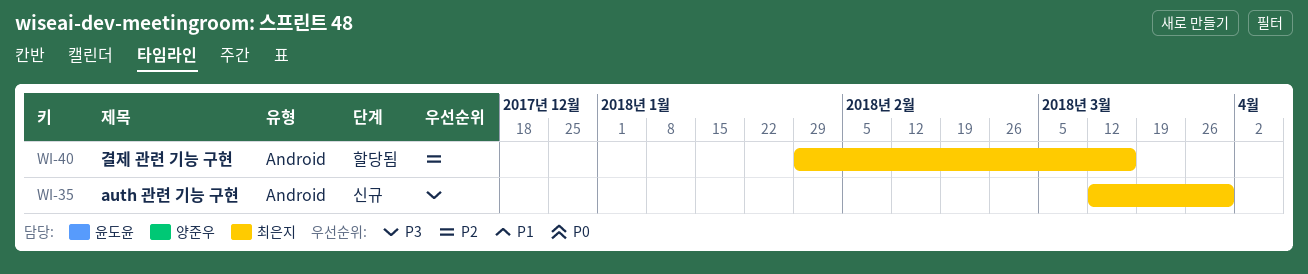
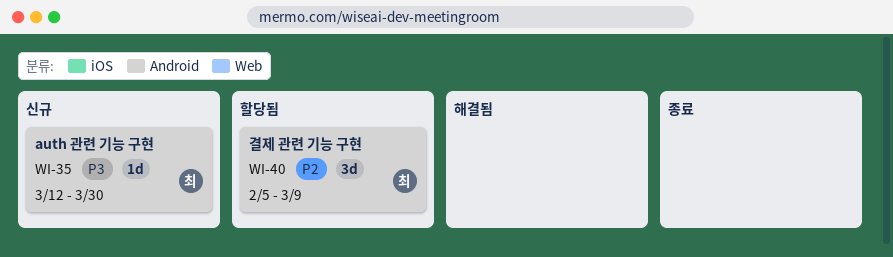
WI-40, start: Jan 29 -> Feb 5
WI-40, due: Mar 16 -> Mar 9

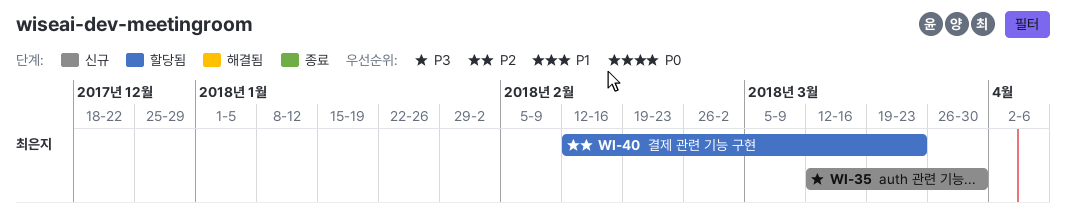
WI-40, start: Feb 5 -> Feb 12
WI-40, due: Mar 9 -> Mar 23

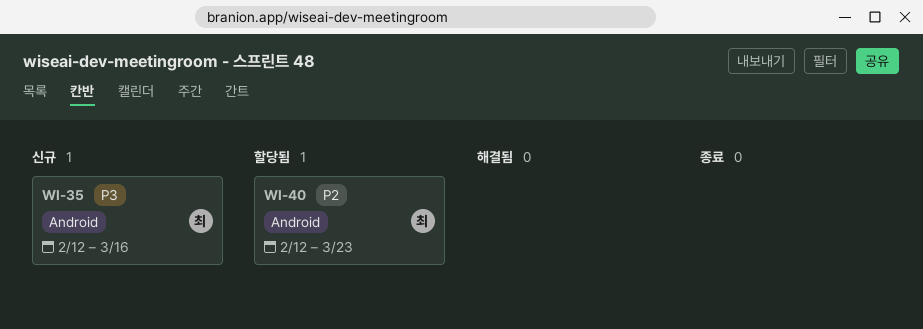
WI-35, start: Mar 12 -> Feb 12
WI-35, due: Mar 30 -> Mar 16

